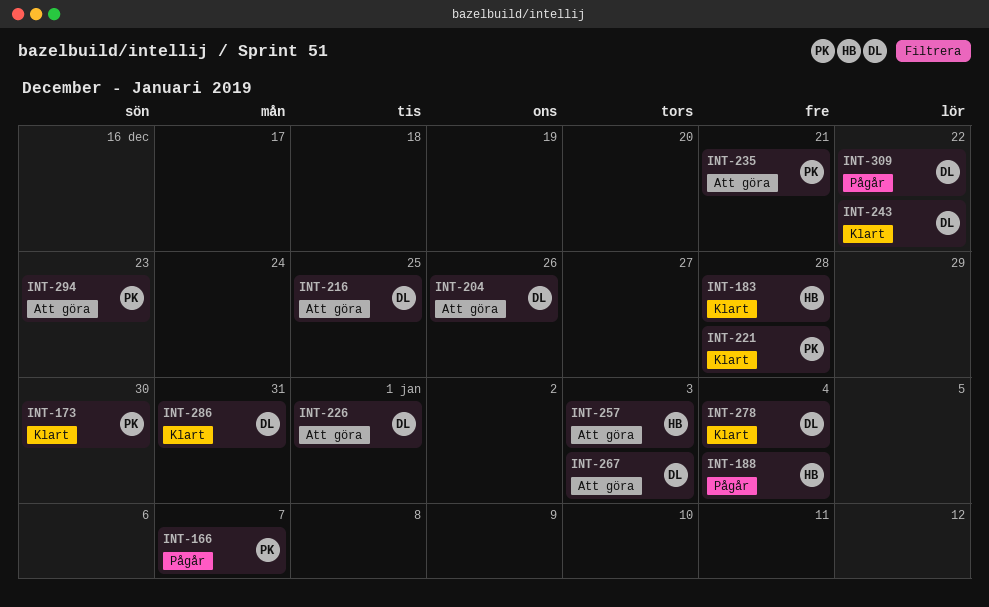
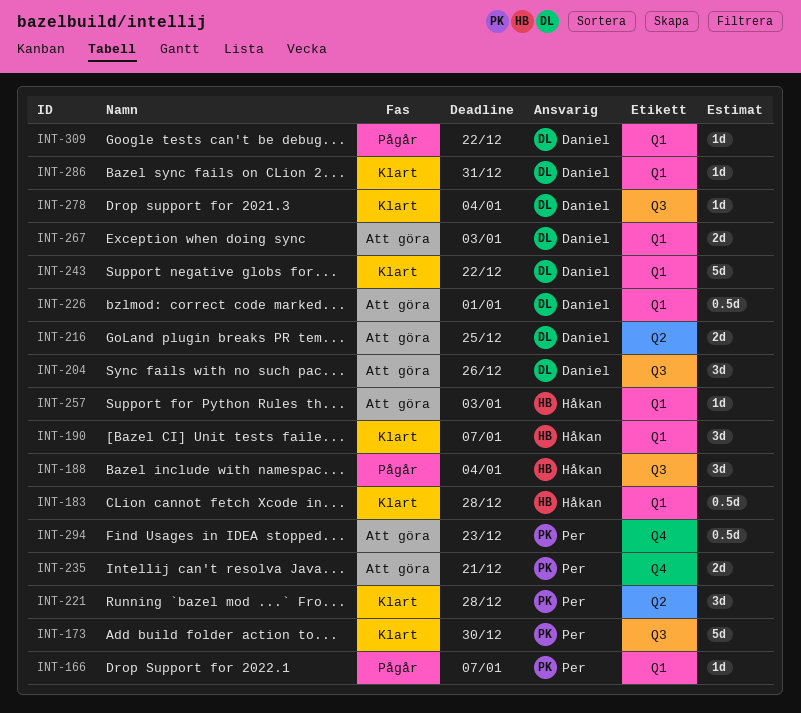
INT-190: none -> present

